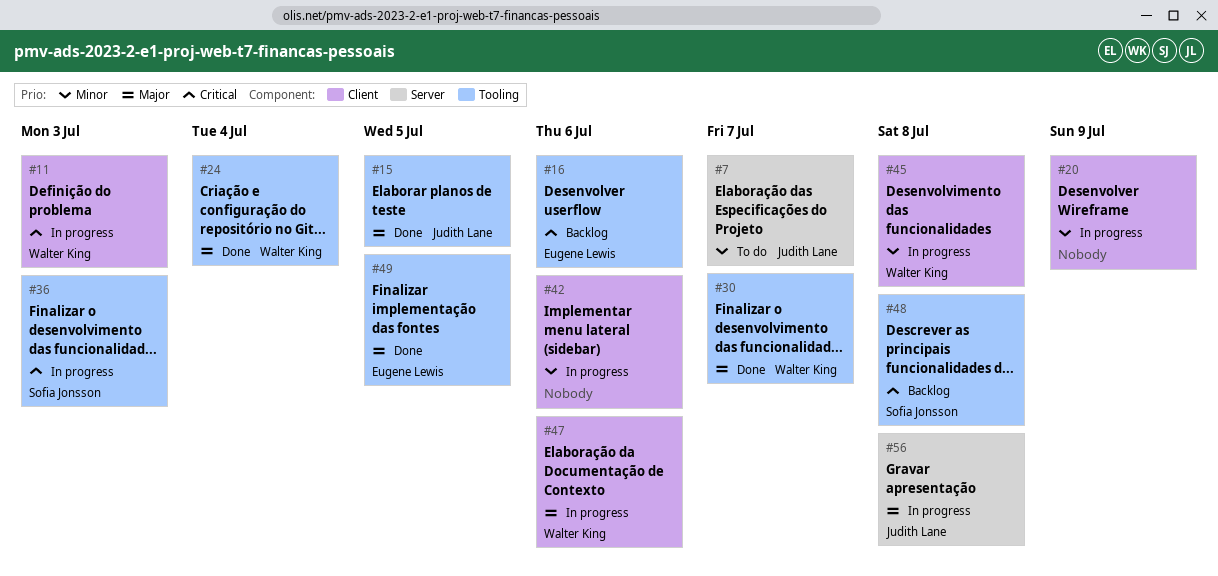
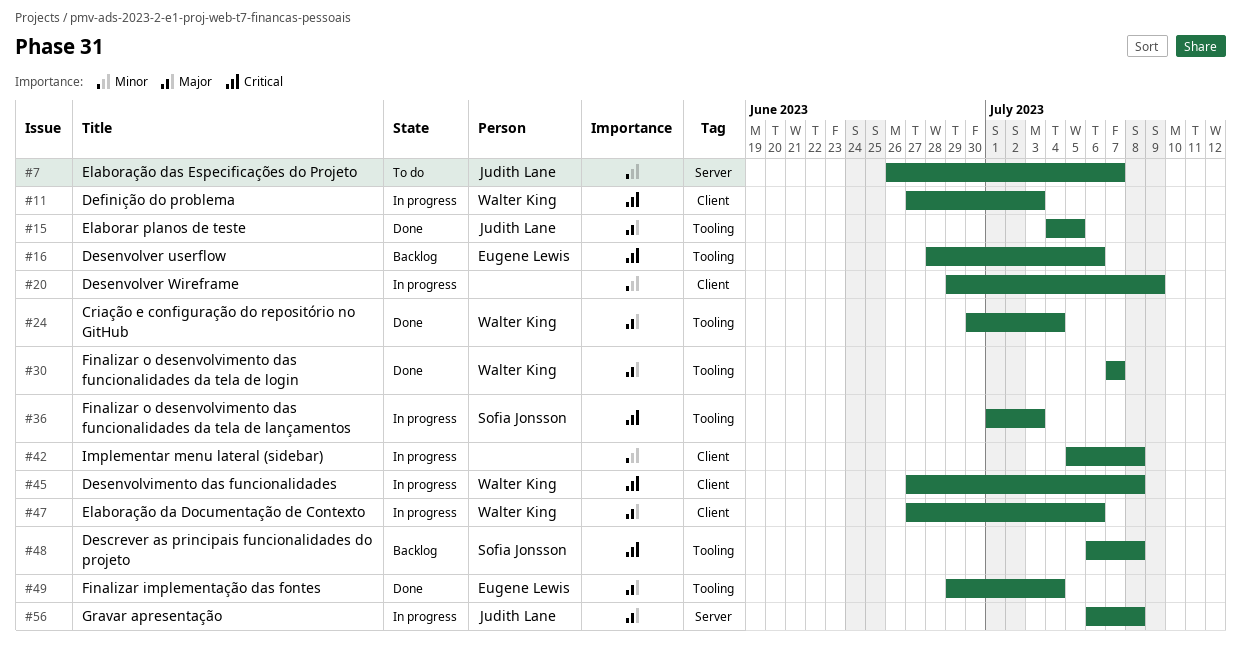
#42, due: Jul 6 -> Jul 8
#45, priority: Minor -> Critical
#49, due: Jul 5 -> Jul 4

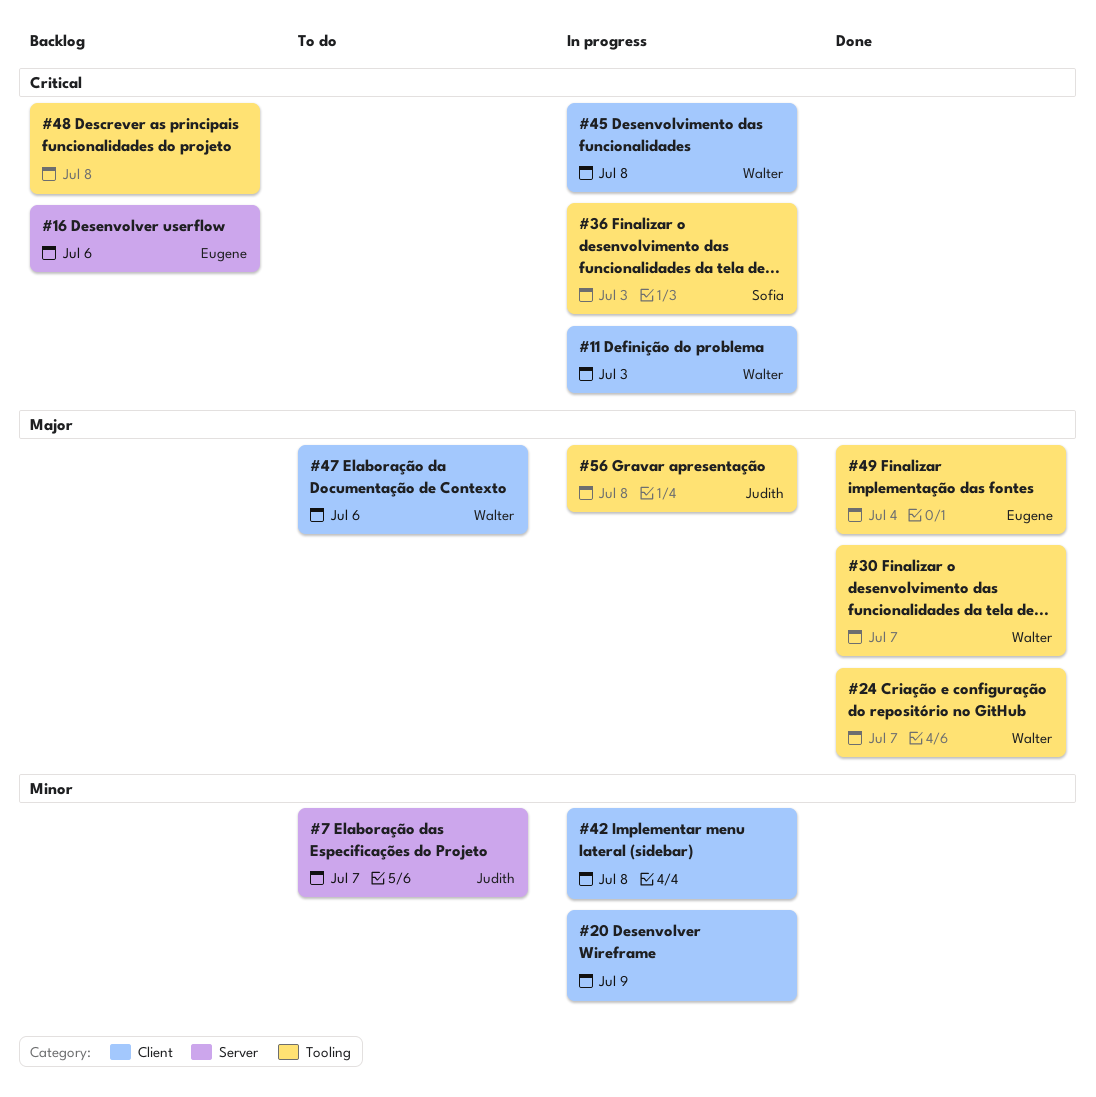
#15: present -> none
#16, label: Tooling -> Server
#24, due: Jul 4 -> Jul 7
#47, status: In progress -> To do
#48, owner: Sofia Jonsson -> none
#56, label: Server -> Tooling

